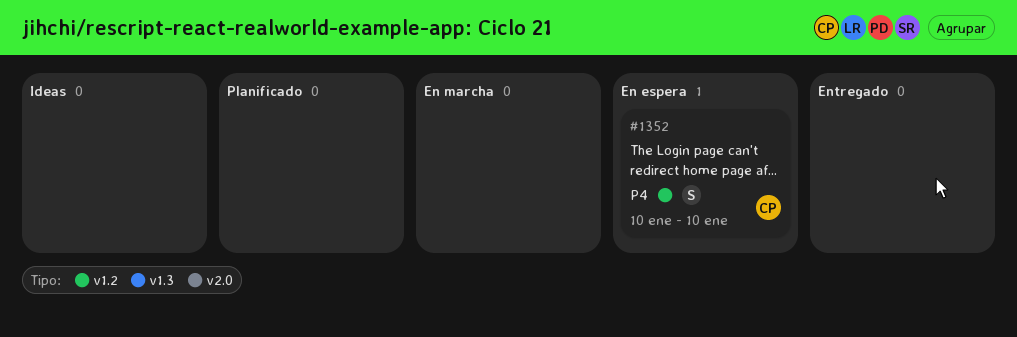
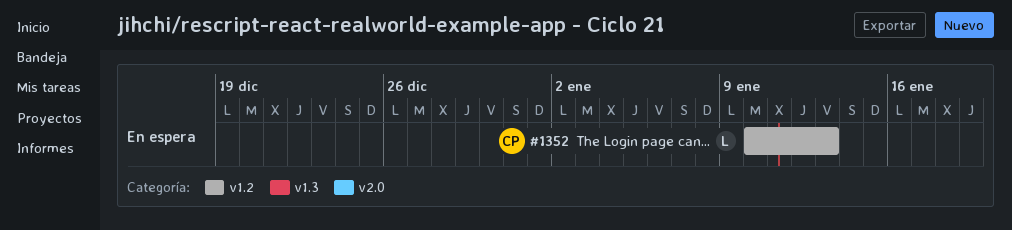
#1352, estimate: S -> L
#1352, due: Jan 10 -> Jan 13

